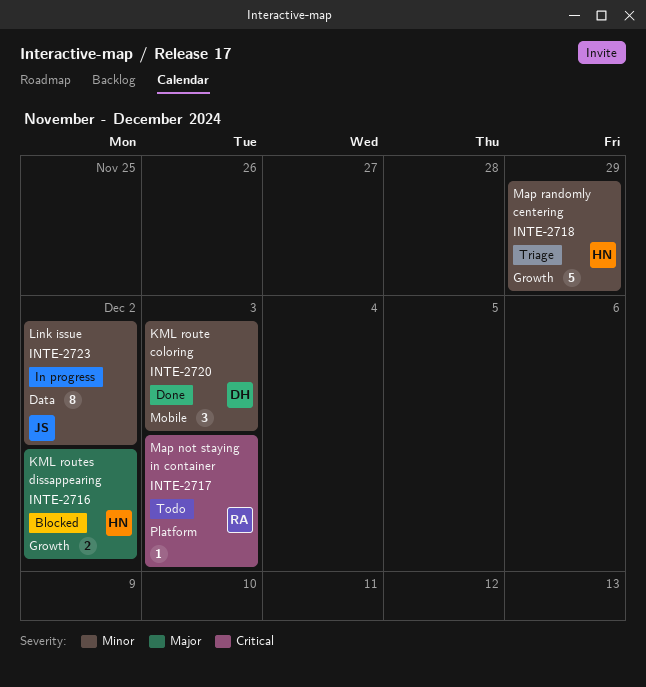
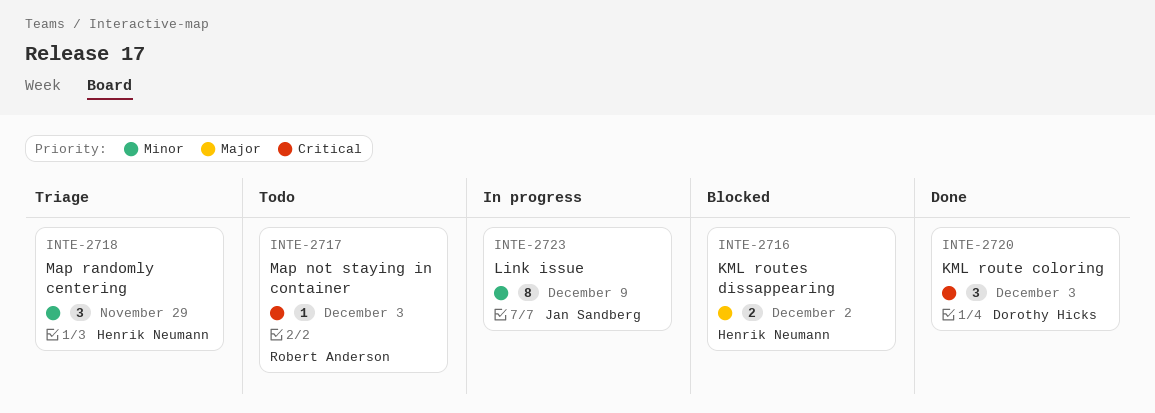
INTE-2718, estimate: 5 -> 3
INTE-2720, priority: Minor -> Critical
INTE-2723, due: Dec 2 -> Dec 9

